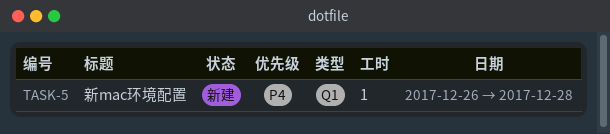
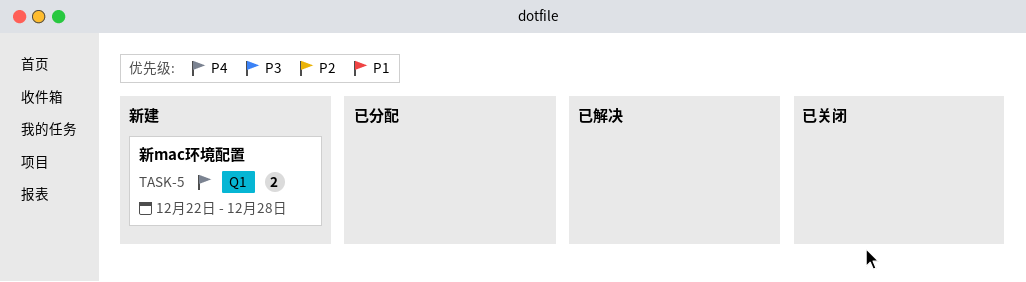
TASK-5, estimate: 1 -> 2
TASK-5, start: Dec 26 -> Dec 22

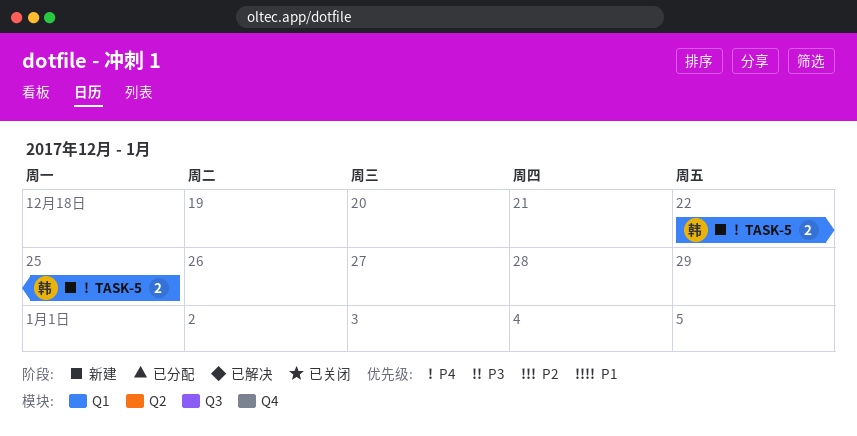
TASK-5, due: Dec 28 -> Dec 25

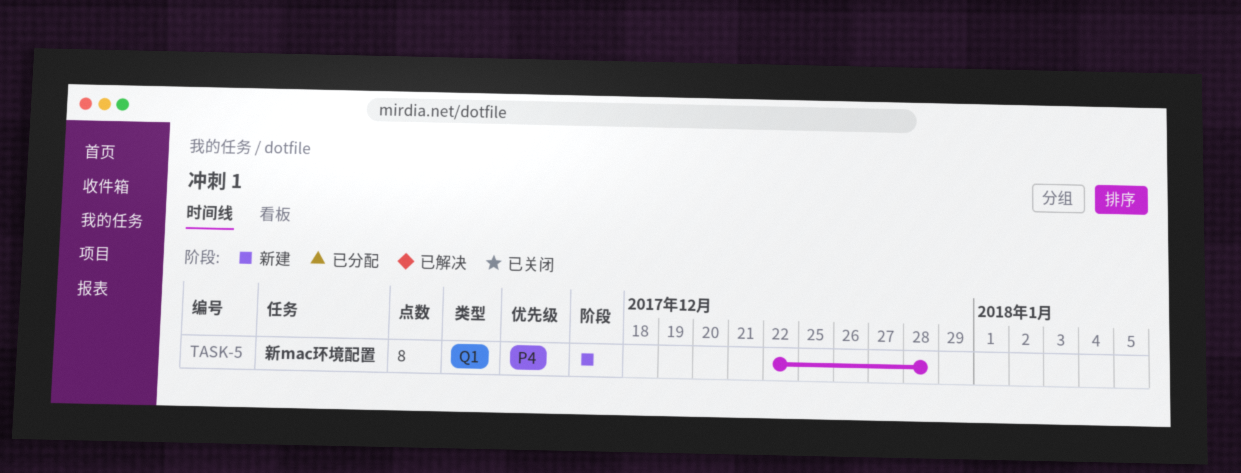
TASK-5, estimate: 2 -> 8
TASK-5, due: Dec 25 -> Dec 28

